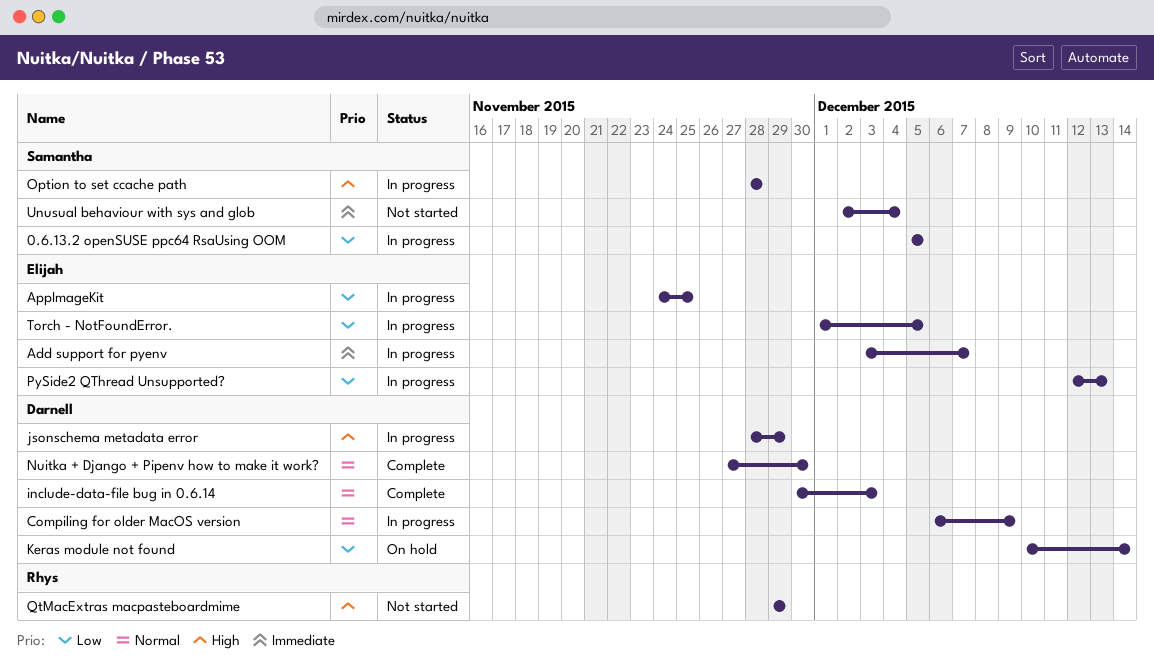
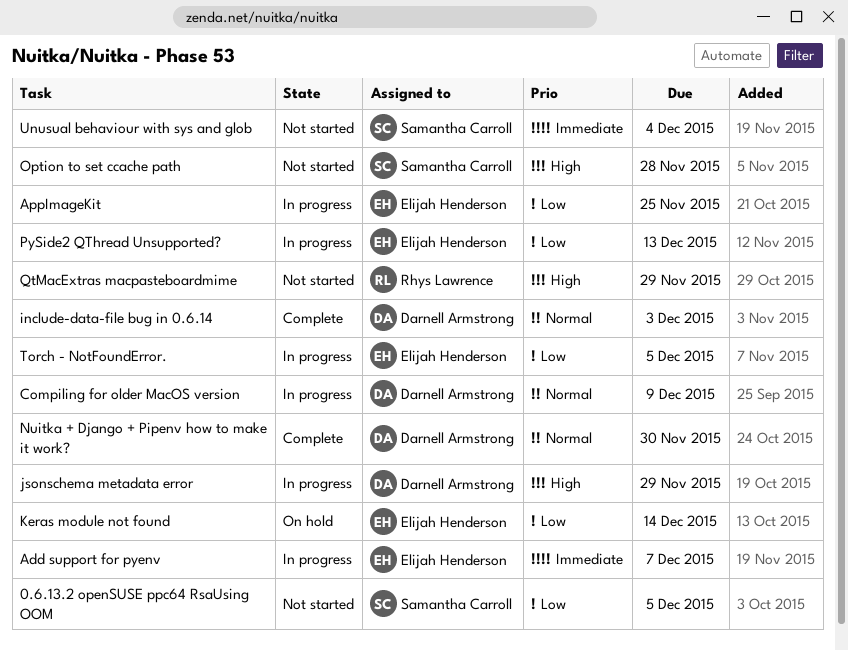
0.6.13.2 openSUSE ppc64 RsaUsing OOM, status: In progress -> Not started
Keras module not found, owner: Darnell Armstrong -> Elijah Henderson
Option to set ccache path, status: In progress -> Not started

